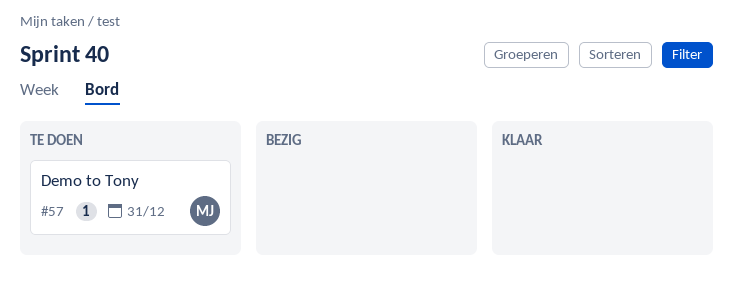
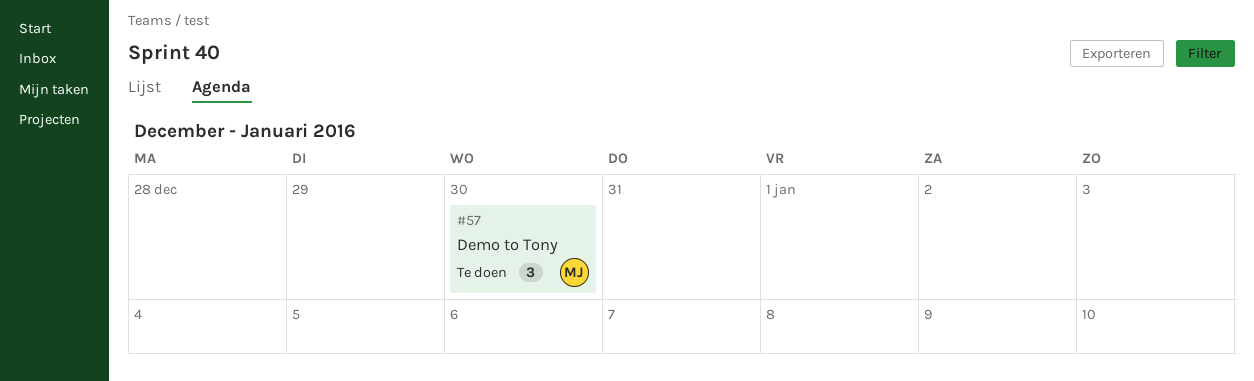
#57, estimate: 1 -> 3
#57, due: Dec 31 -> Dec 30

